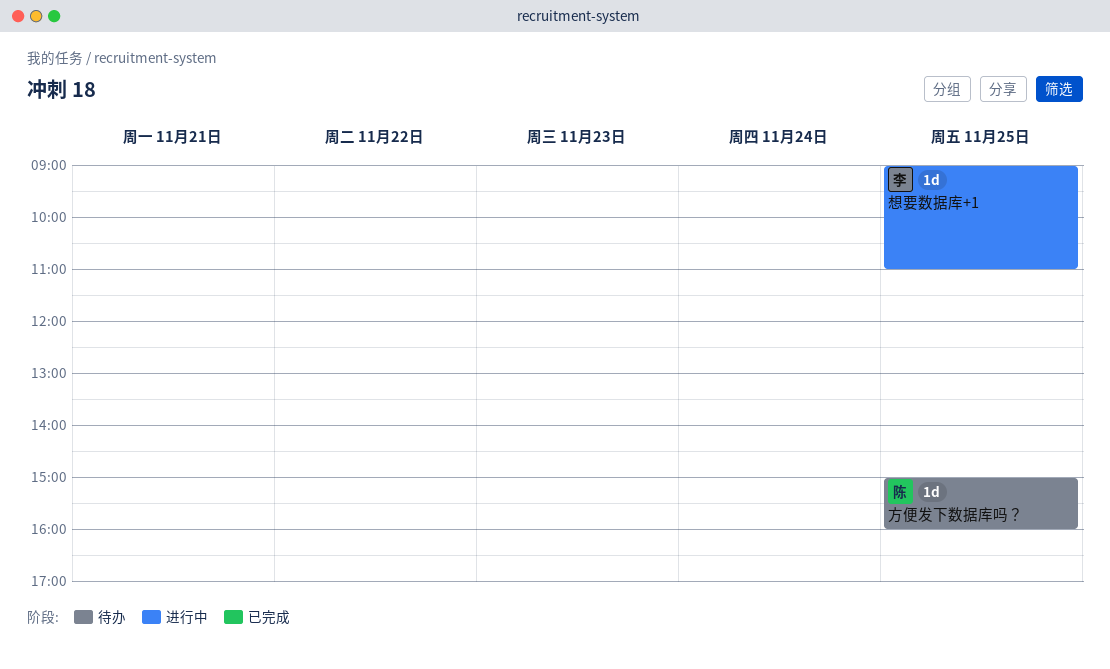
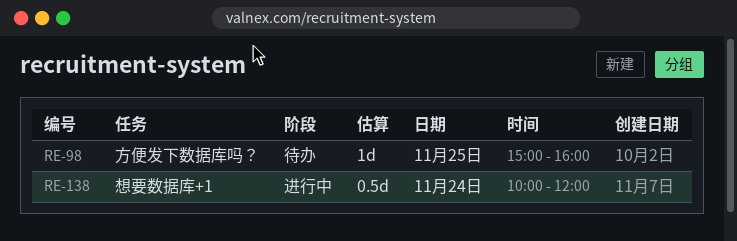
想要数据库+1, estimate: 1d -> 0.5d
想要数据库+1, day: Nov 25 -> Nov 24
想要数据库+1, begins: 09:00 -> 10:00
想要数据库+1, ends: 11:00 -> 12:00

